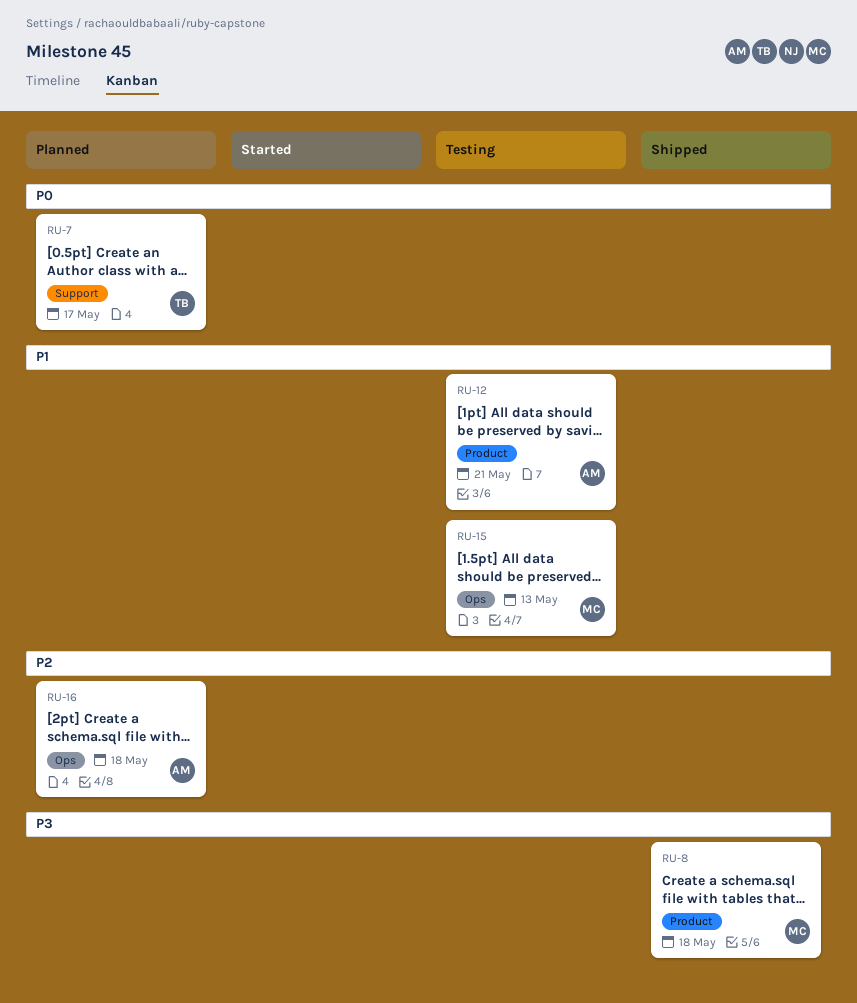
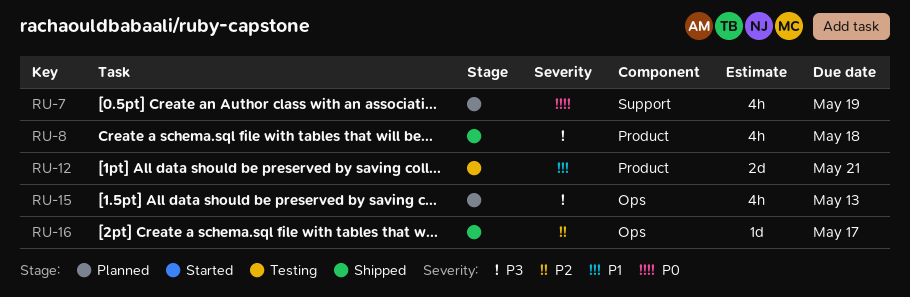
RU-7, due: May 17 -> May 19
RU-15, status: Testing -> Planned
RU-15, priority: P1 -> P3
RU-16, status: Planned -> Shipped
RU-16, due: May 18 -> May 17

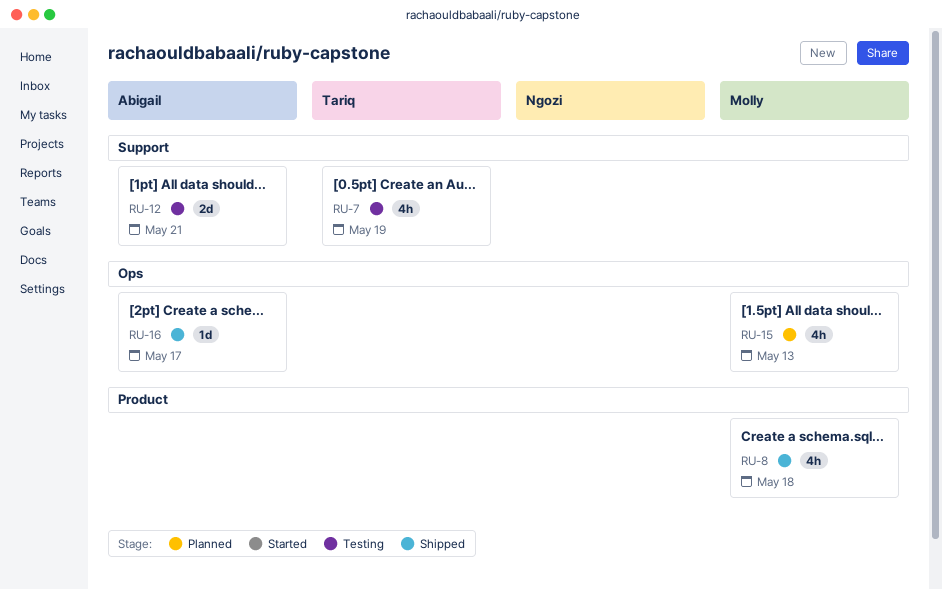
RU-7, status: Planned -> Testing
RU-12, label: Product -> Support

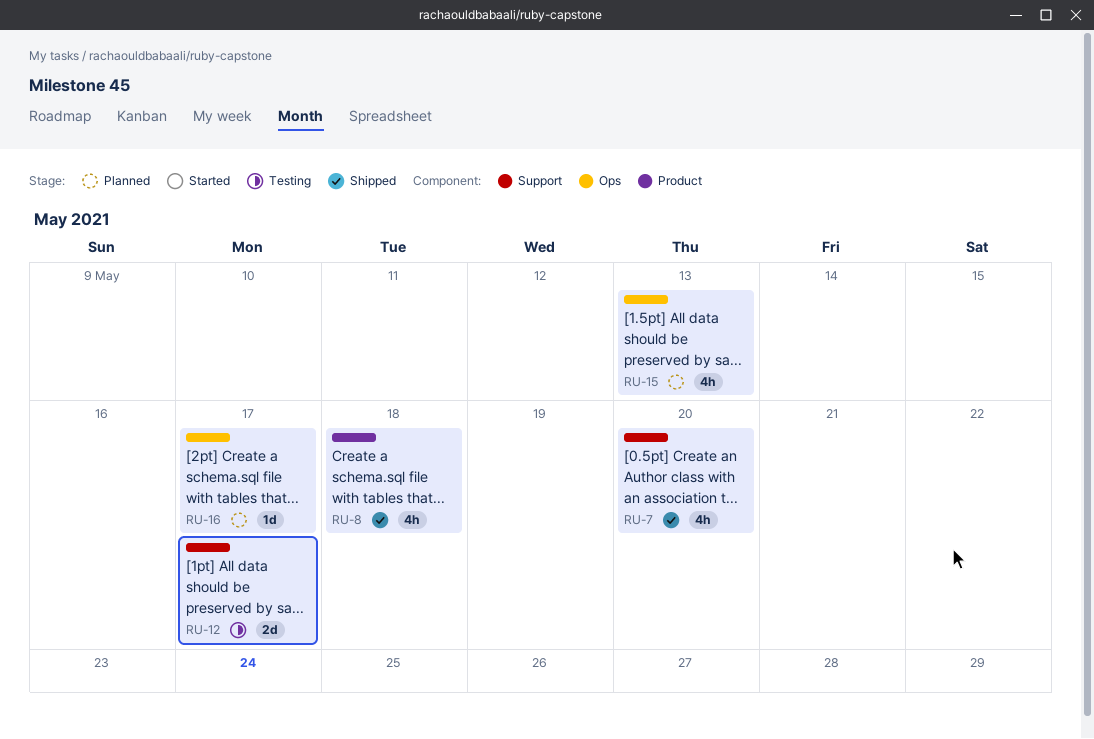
RU-7, status: Testing -> Shipped
RU-7, due: May 19 -> May 20
RU-12, due: May 21 -> May 17
RU-16, status: Shipped -> Planned

